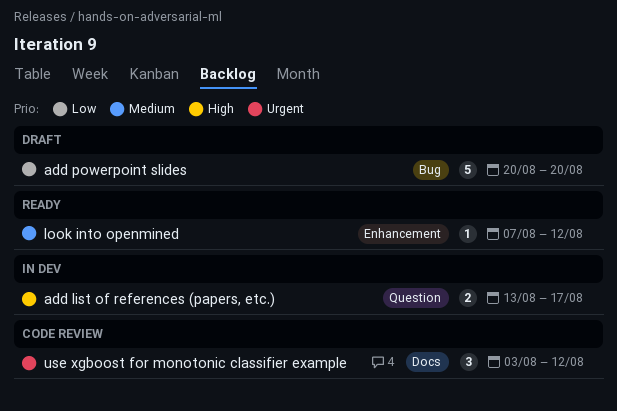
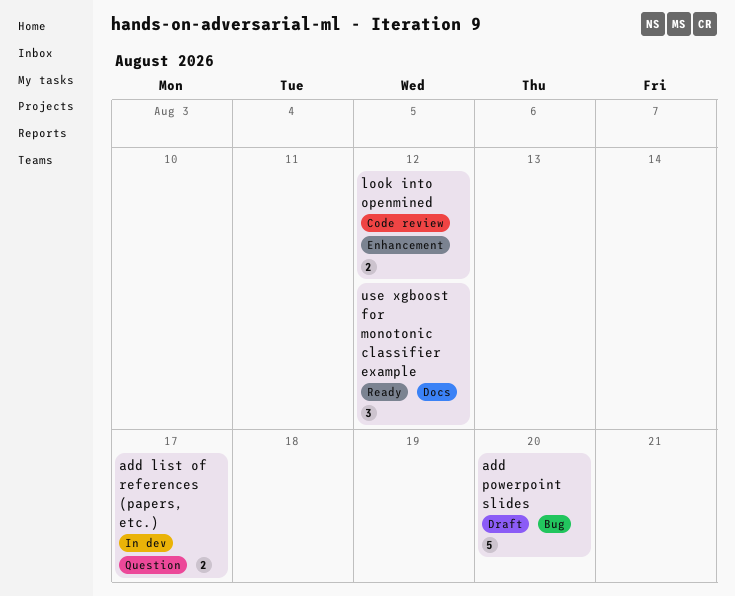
look into openmined, status: Ready -> Code review
look into openmined, estimate: 1 -> 2
use xgboost for monotonic classifier example, status: Code review -> Ready

